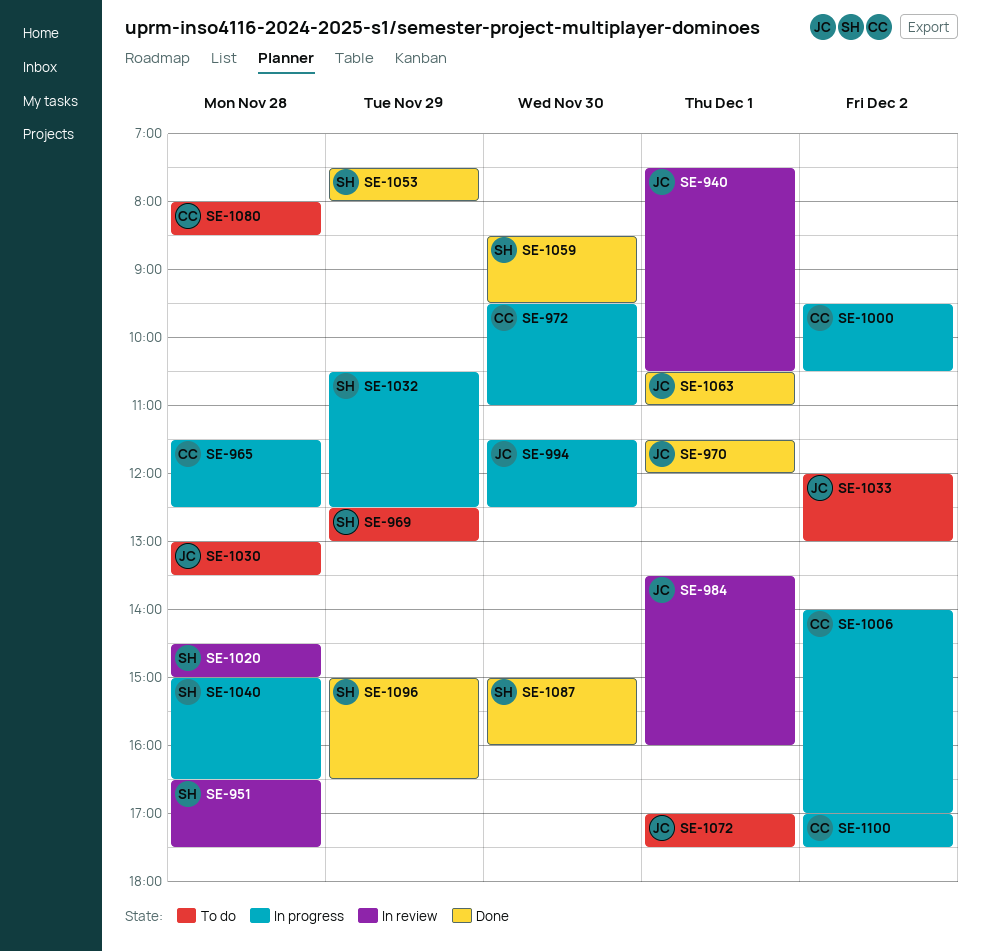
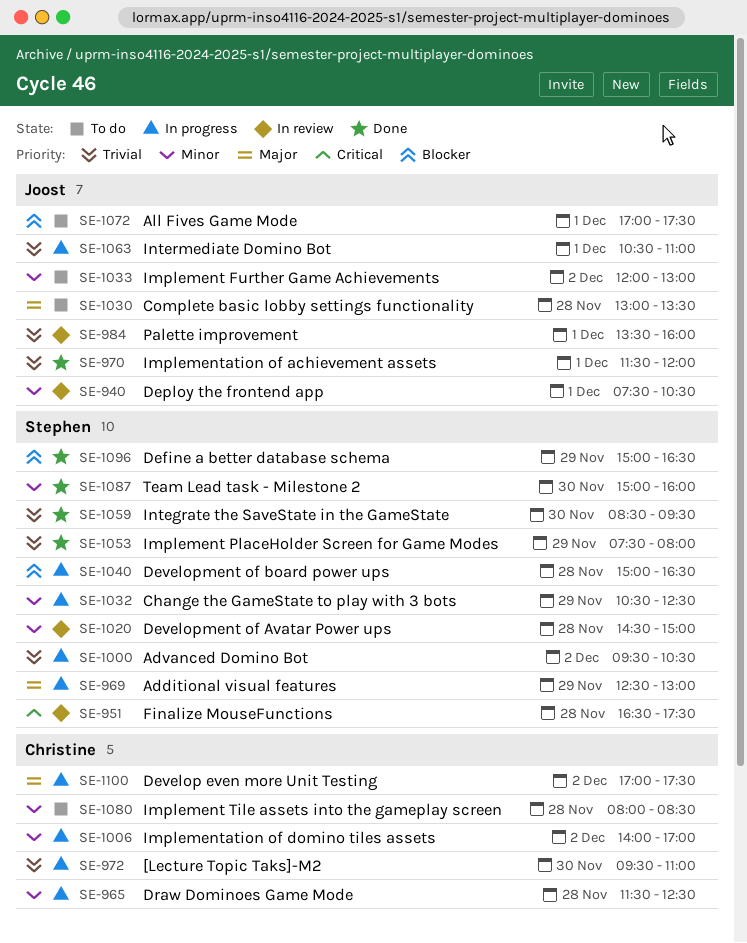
SE-969, status: To do -> In progress
SE-994: present -> none
SE-1000, owner: Christine -> Stephen
SE-1063, status: Done -> In progress

